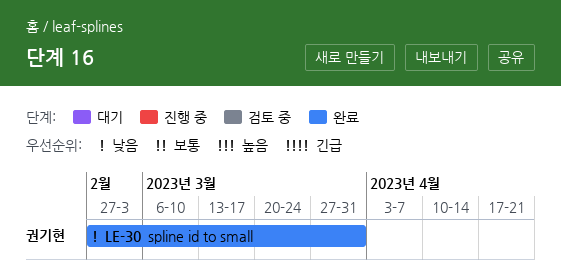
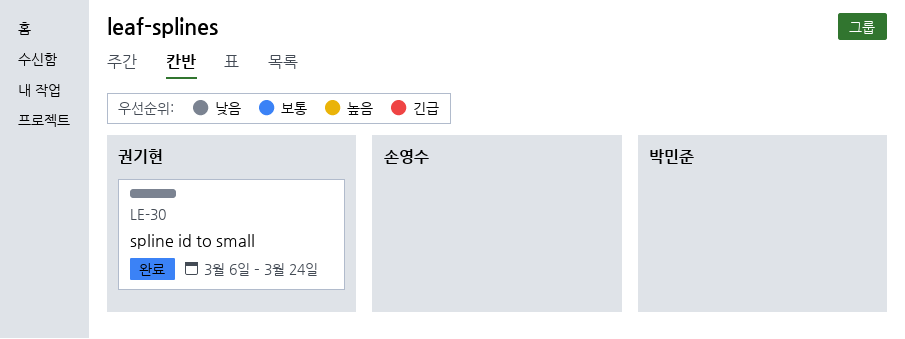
LE-30, start: Feb 27 -> Mar 6
LE-30, due: Mar 31 -> Mar 24

